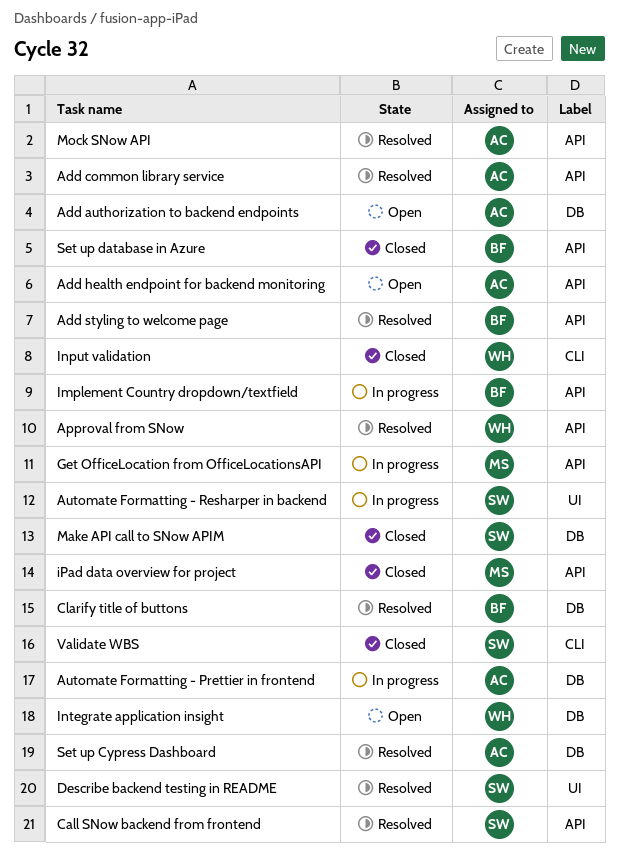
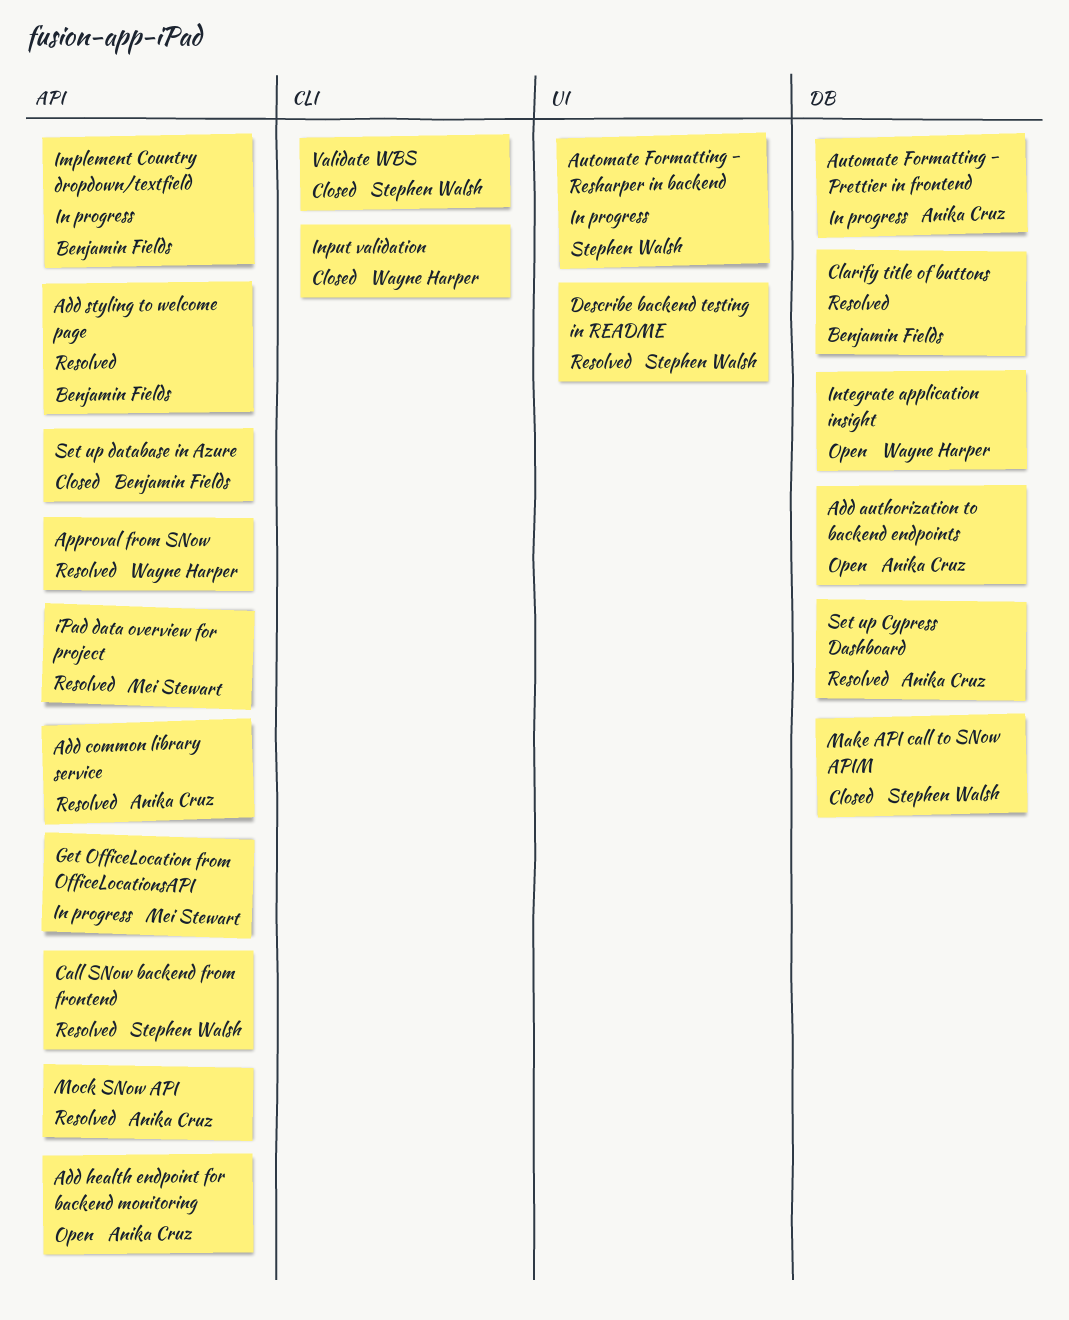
iPad data overview for project, status: Closed -> Resolved

